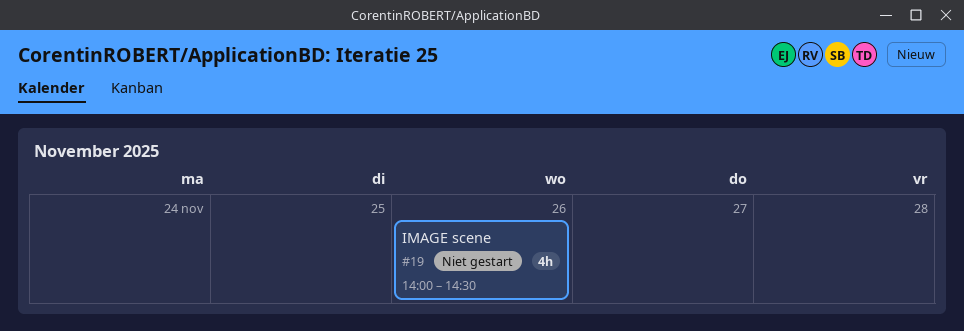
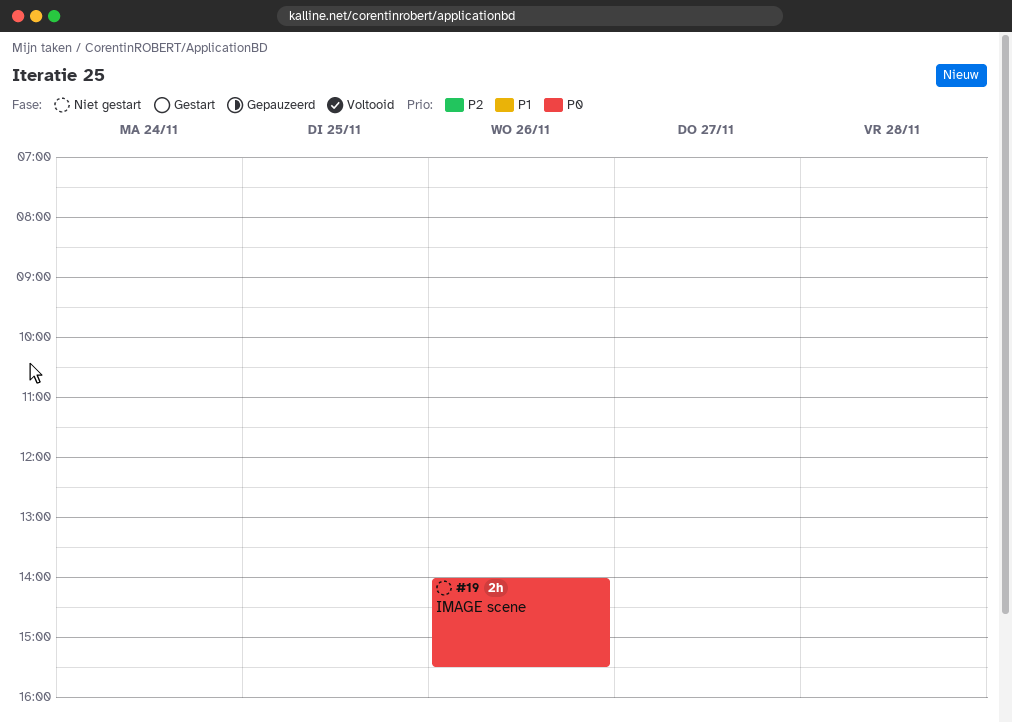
#19, estimate: 4h -> 2h
#19, ends: 14:30 -> 15:30

